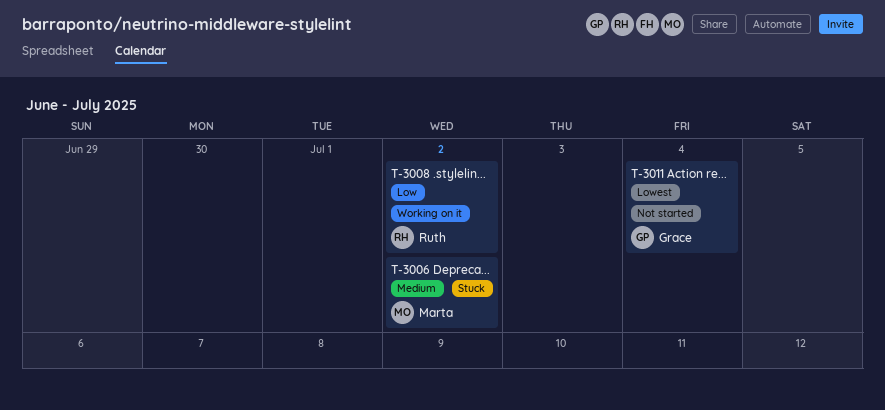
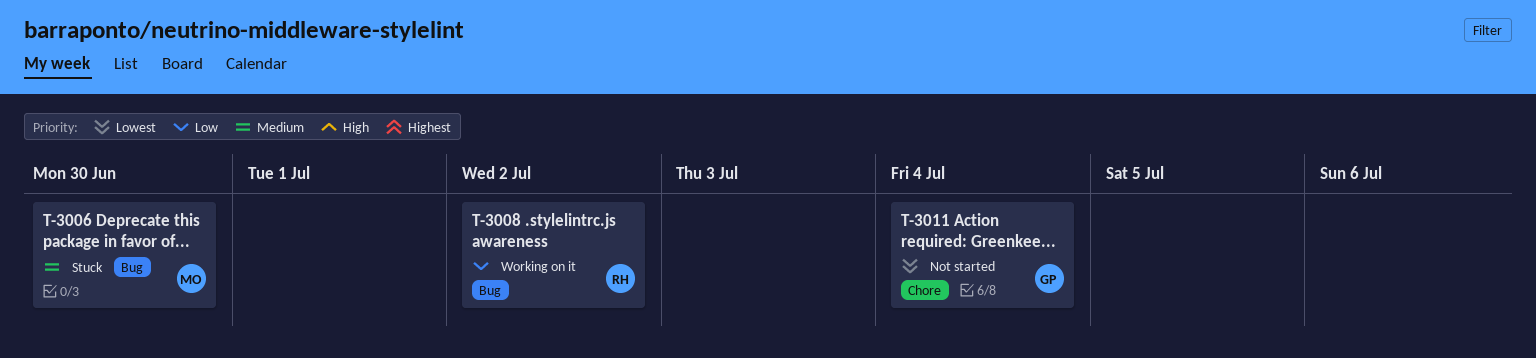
T-3006, due: Jul 2 -> Jun 30

